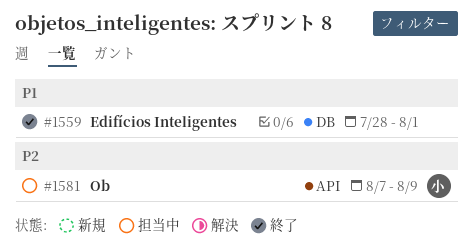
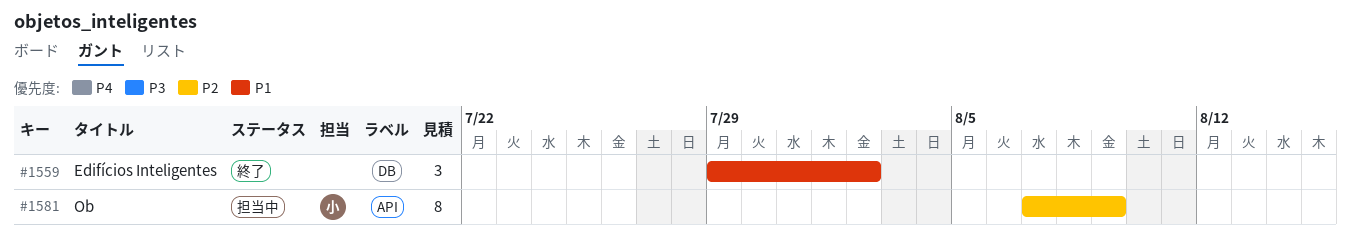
#1559, start: Jul 28 -> Jul 29
#1559, due: Aug 1 -> Aug 2

